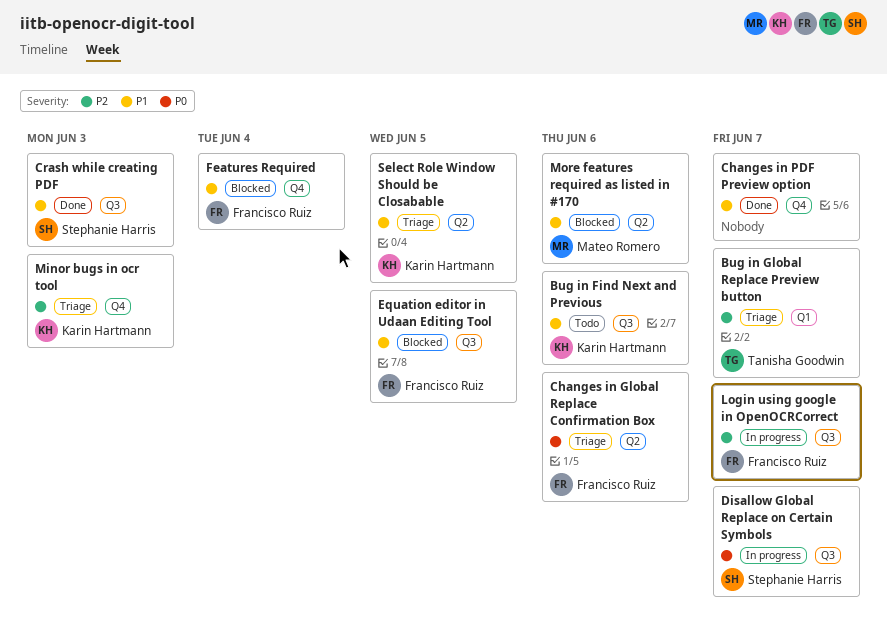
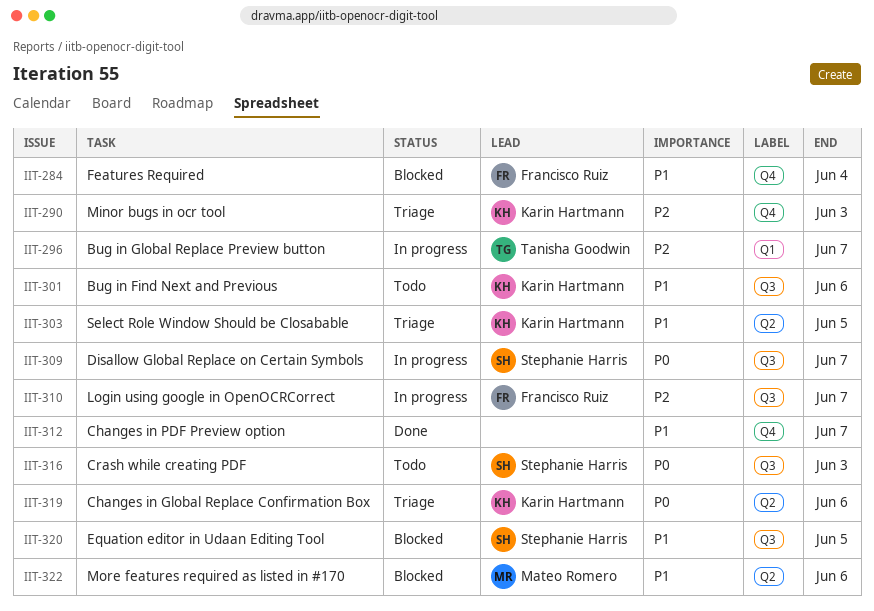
Bug in Global Replace Preview button, status: Triage -> In progress
Changes in Global Replace Confirmation Box, owner: Francisco Ruiz -> Karin Hartmann
Crash while creating PDF, status: Done -> Todo
Crash while creating PDF, priority: P1 -> P0
Equation editor in Udaan Editing Tool, owner: Francisco Ruiz -> Stephanie Harris

